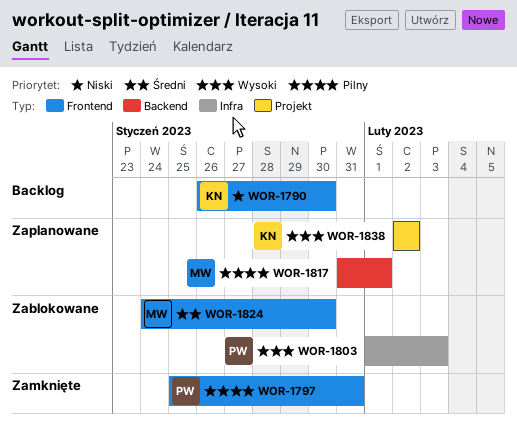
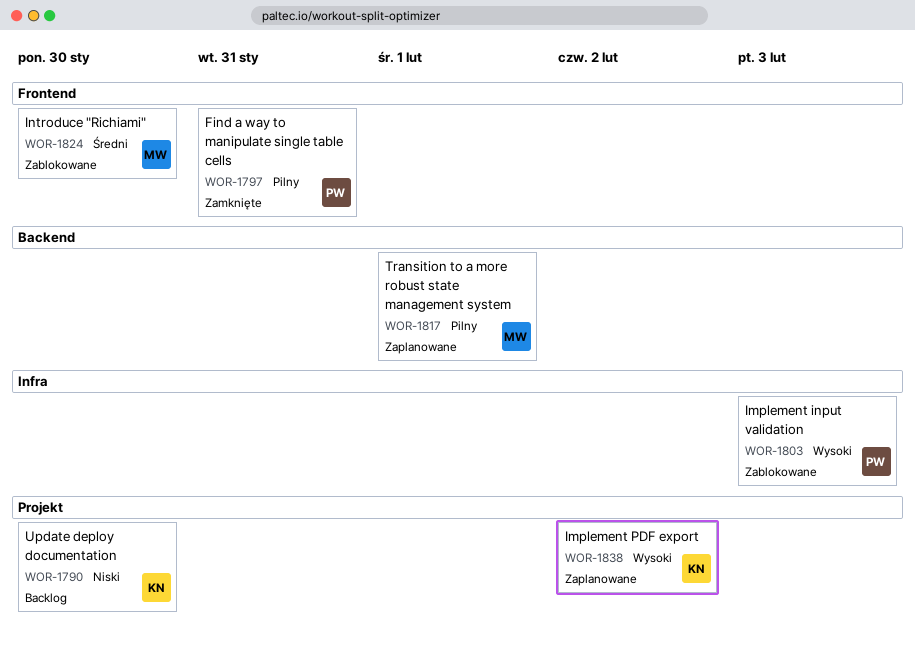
WOR-1790, label: Frontend -> Projekt

